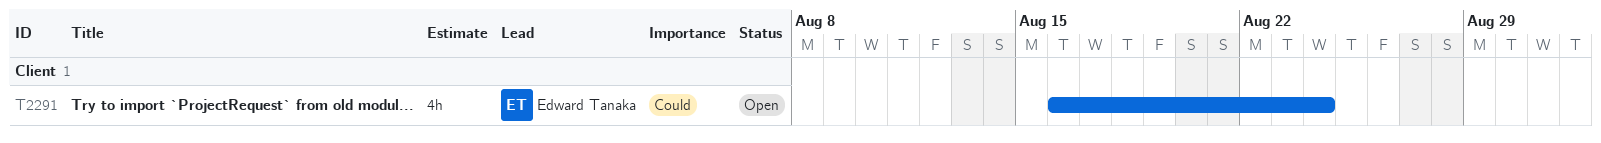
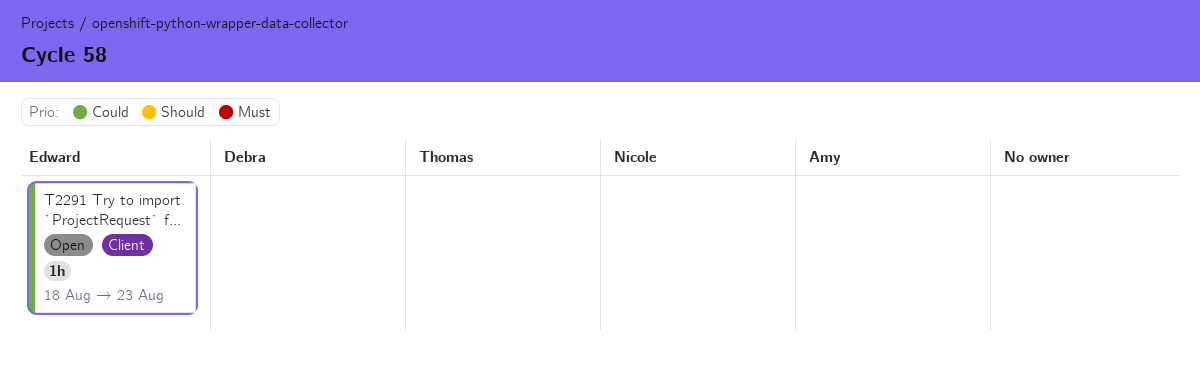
T2291, estimate: 4h -> 1h
T2291, start: Aug 16 -> Aug 18
T2291, due: Aug 24 -> Aug 23

